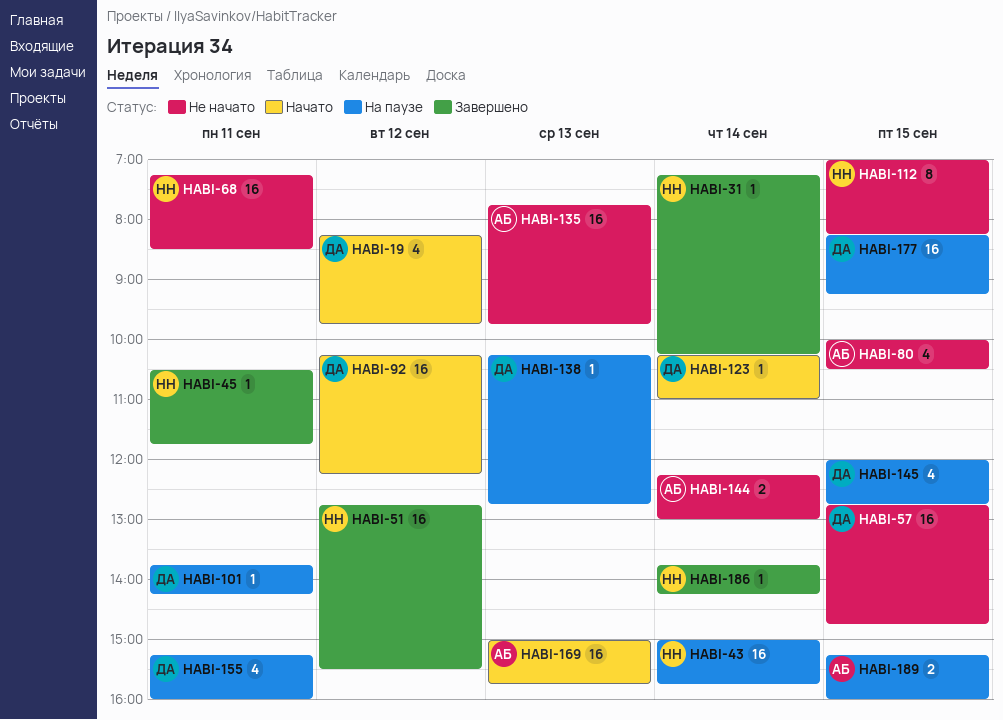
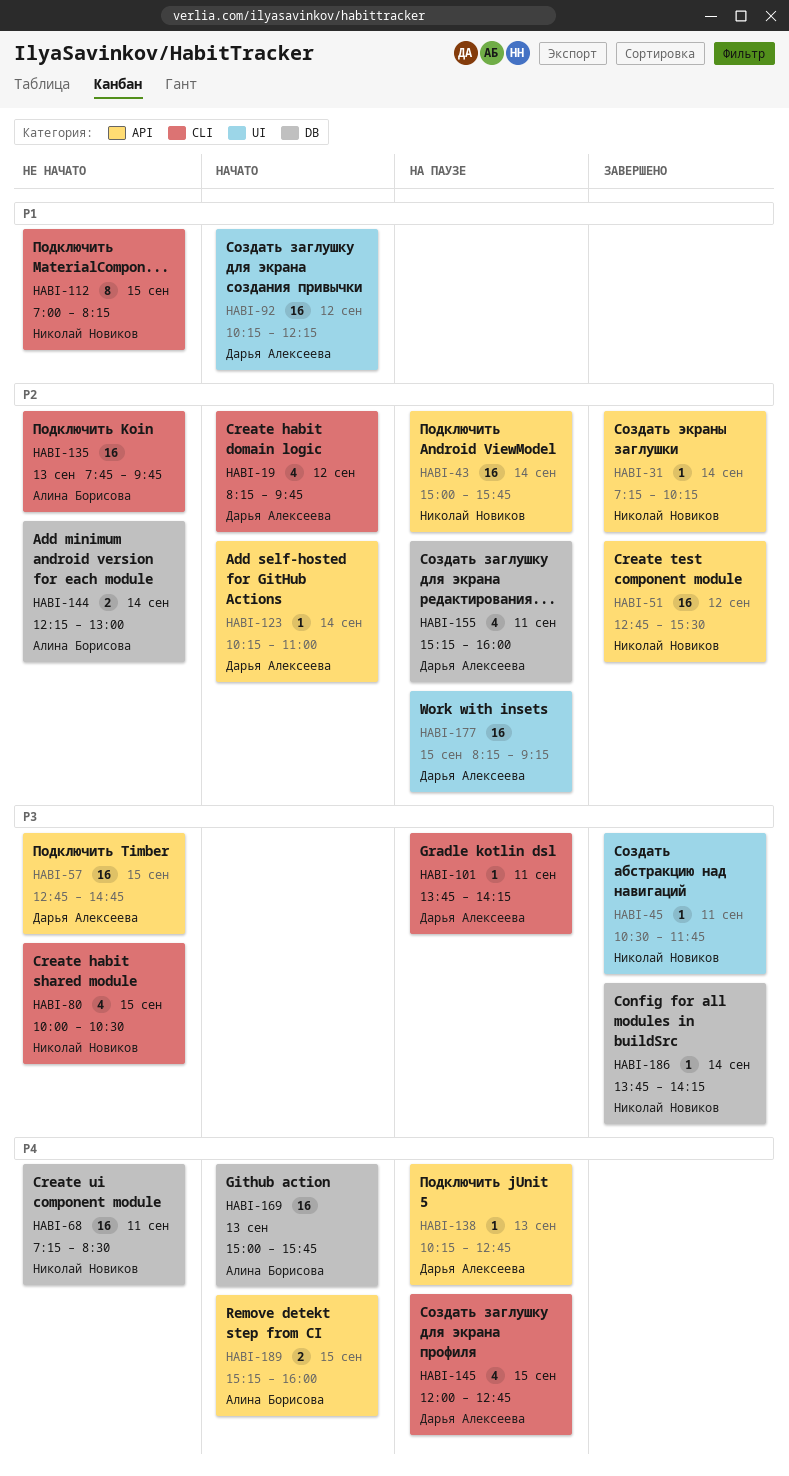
HABI-80, owner: Алина Борисова -> Николай Новиков
HABI-189, status: На паузе -> Начато

